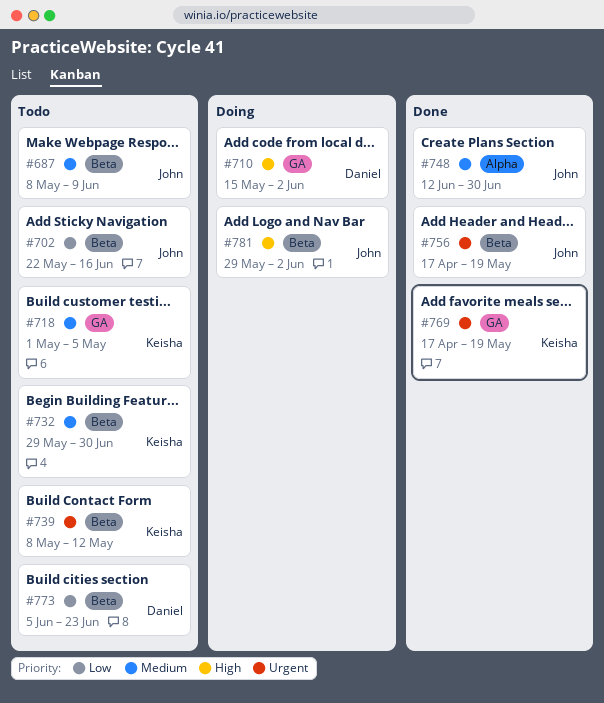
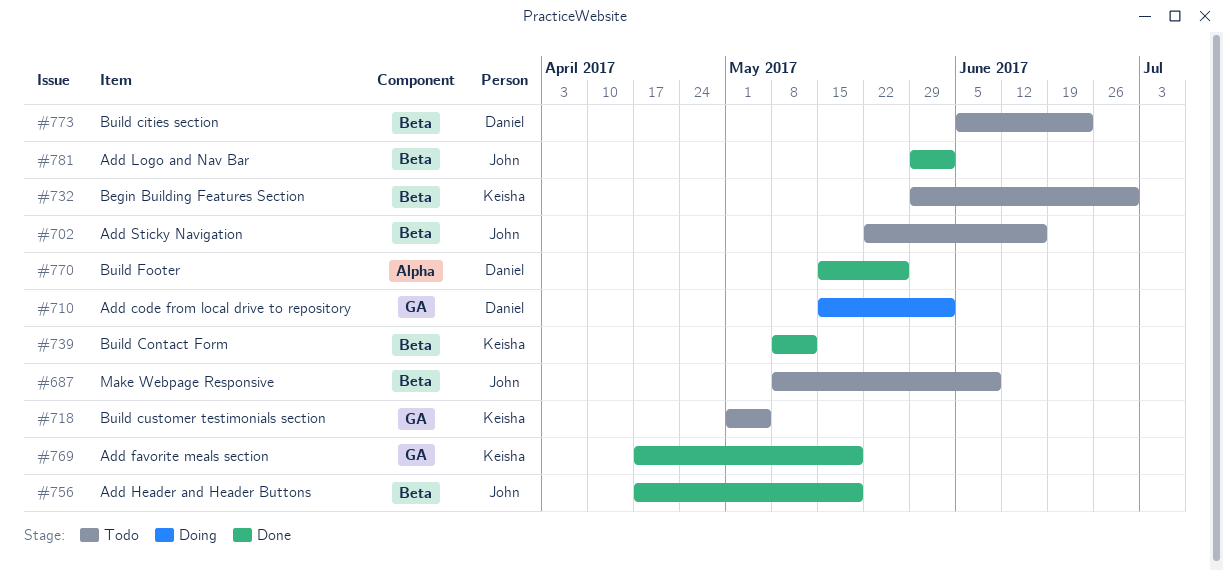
#739, status: Todo -> Done
#748: present -> none
#770: none -> present
#781, status: Doing -> Done

